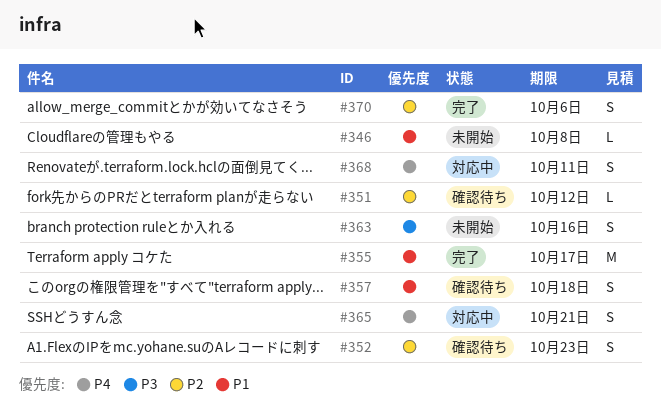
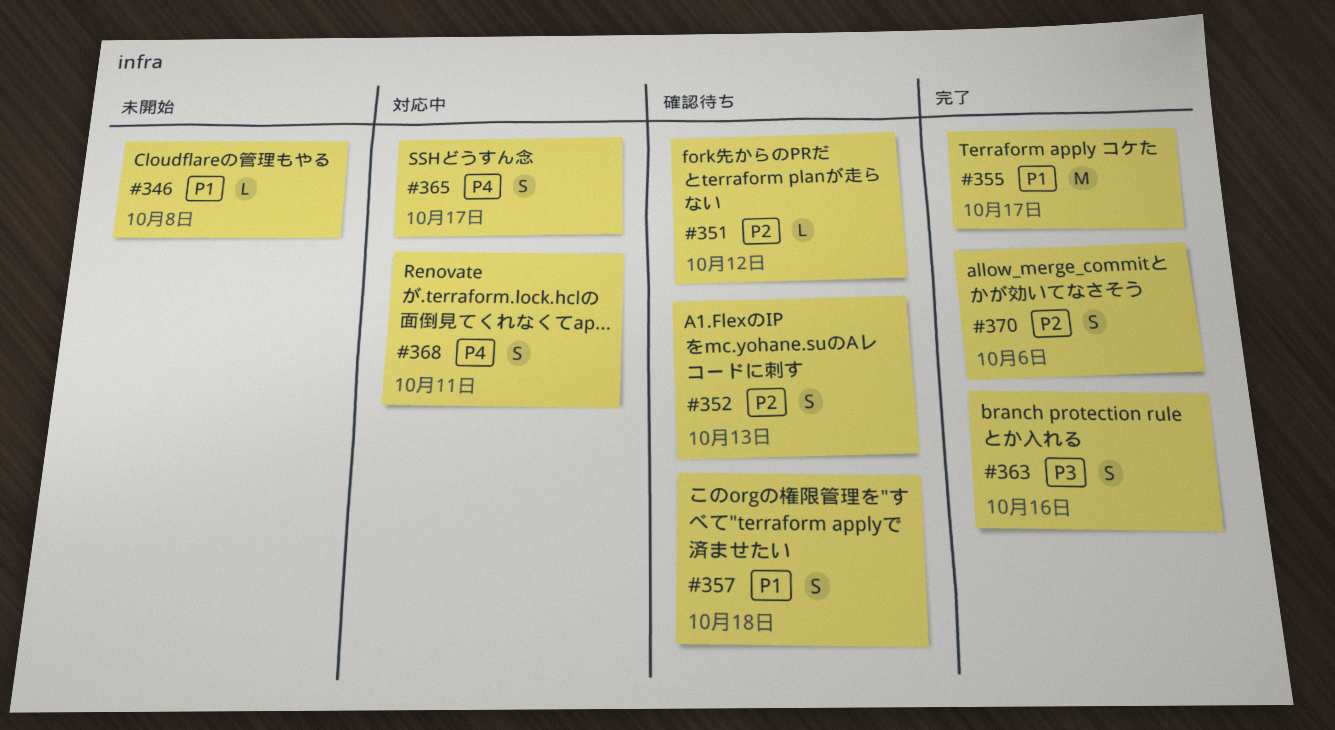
#352, due: Oct 23 -> Oct 13
#363, status: 未開始 -> 完了
#365, due: Oct 21 -> Oct 17

